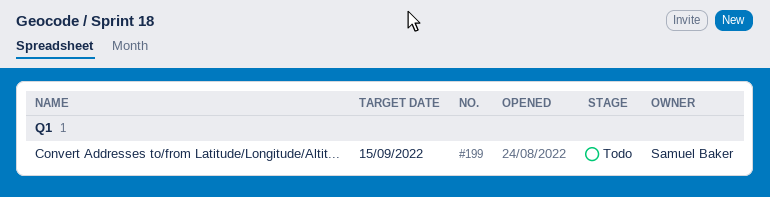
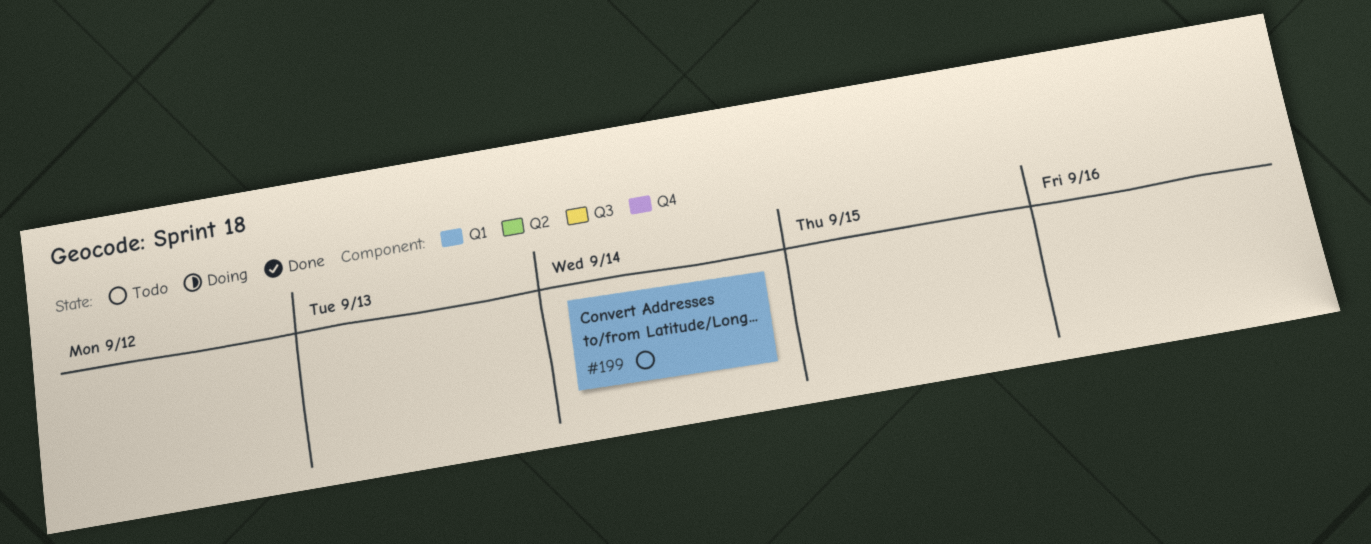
#199, due: Sep 15 -> Sep 14

